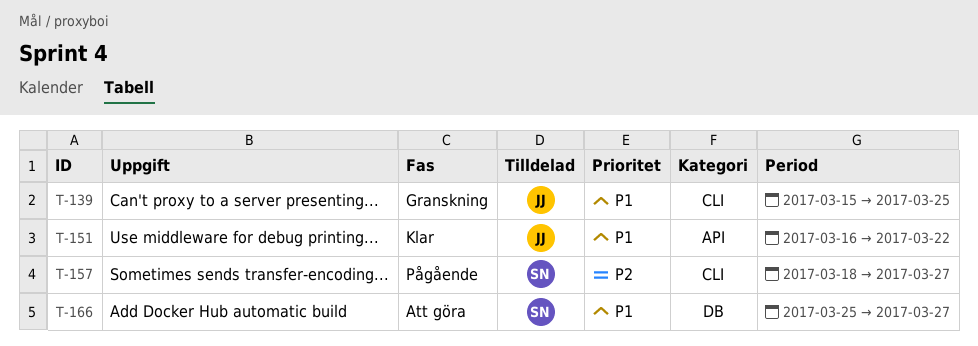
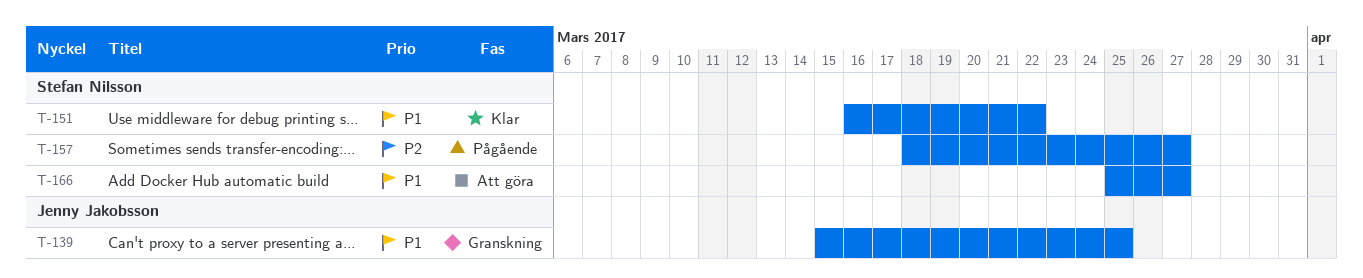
T-151, owner: Jenny Jakobsson -> Stefan Nilsson

